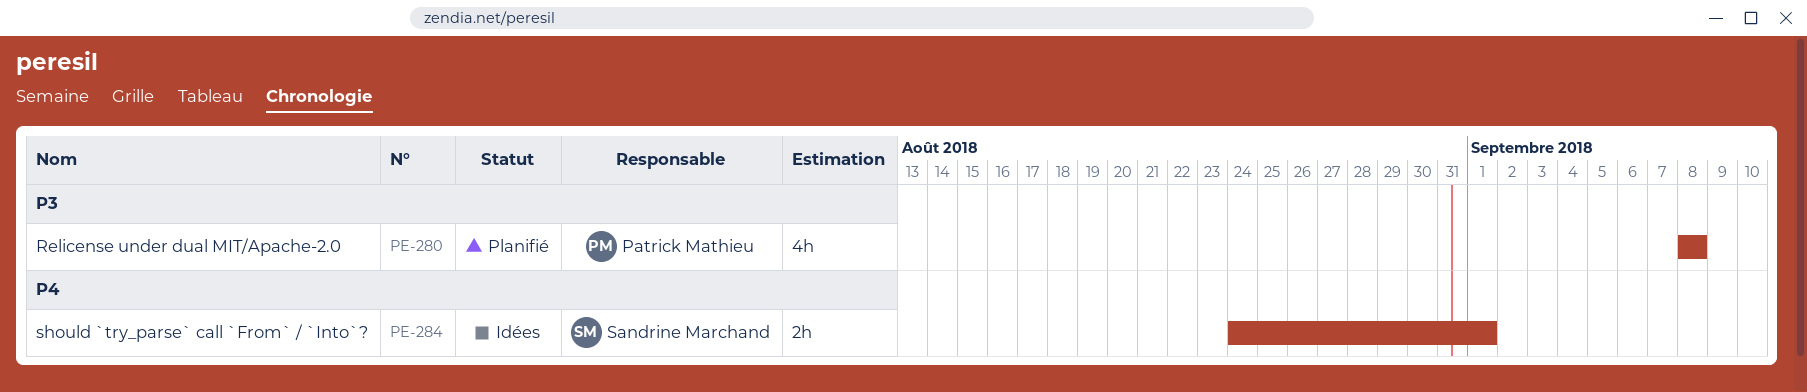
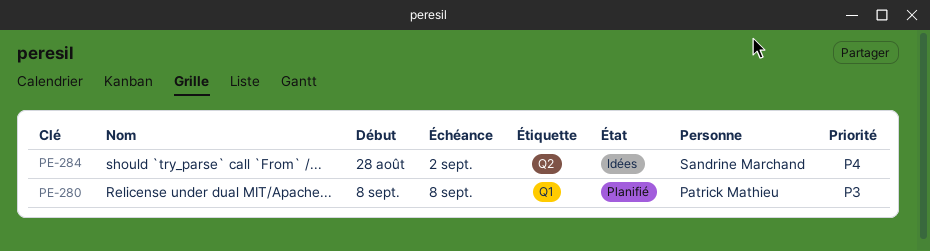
PE-284, start: Aug 24 -> Aug 28
PE-284, due: Sep 1 -> Sep 2

